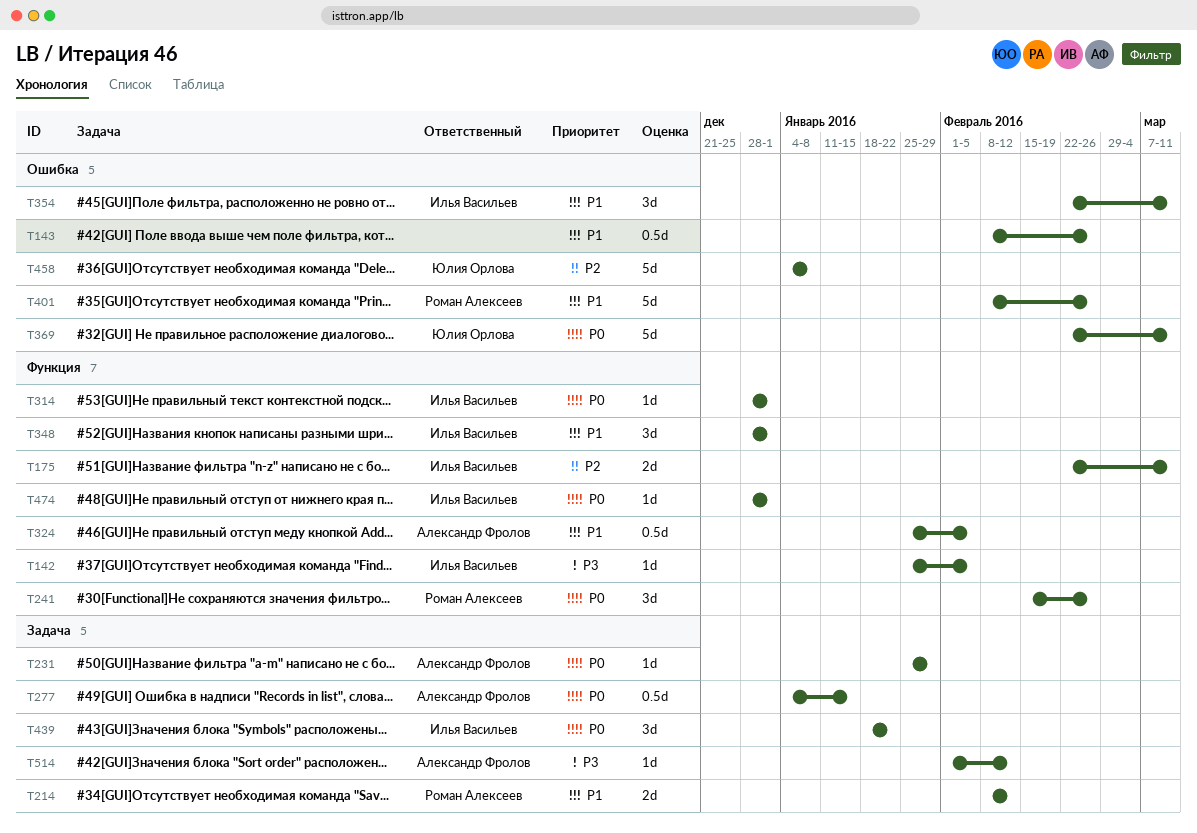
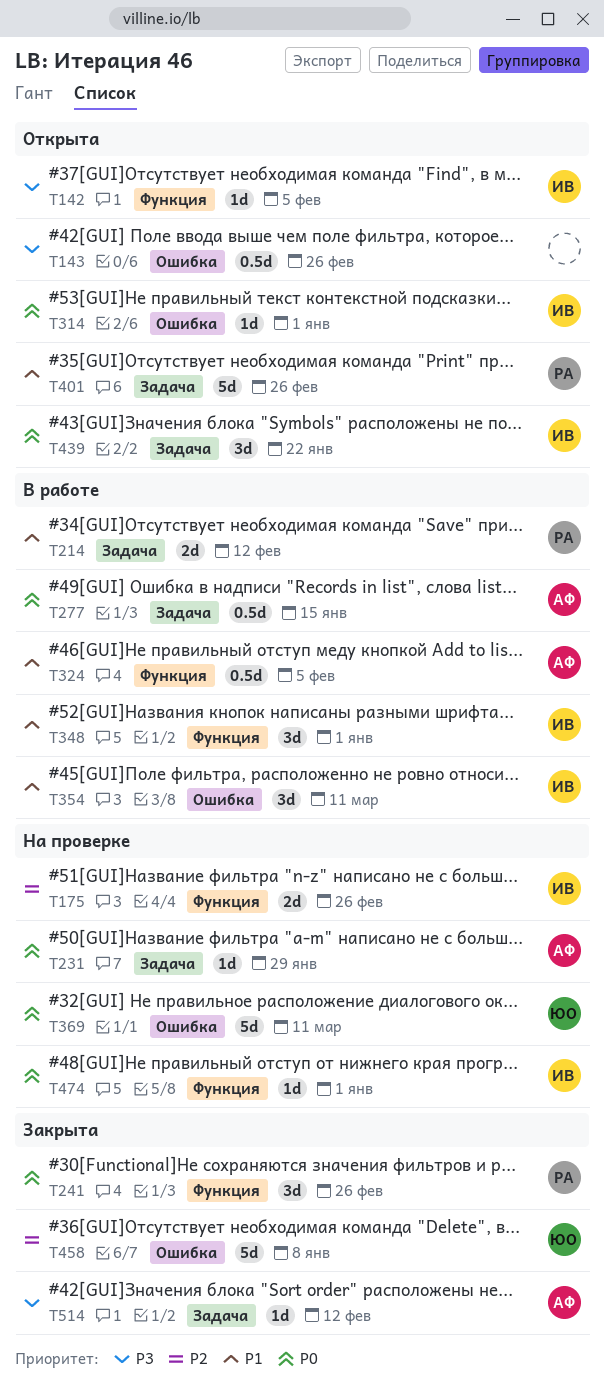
T143, priority: P1 -> P3
T175, due: Mar 11 -> Feb 26
T314, label: Функция -> Ошибка
T401, label: Ошибка -> Задача

